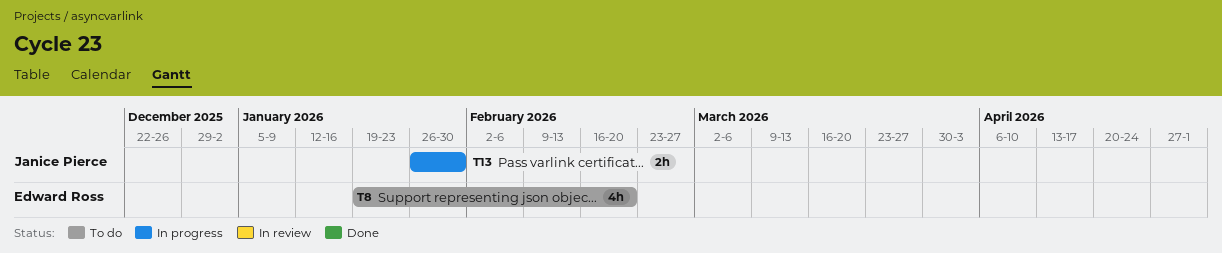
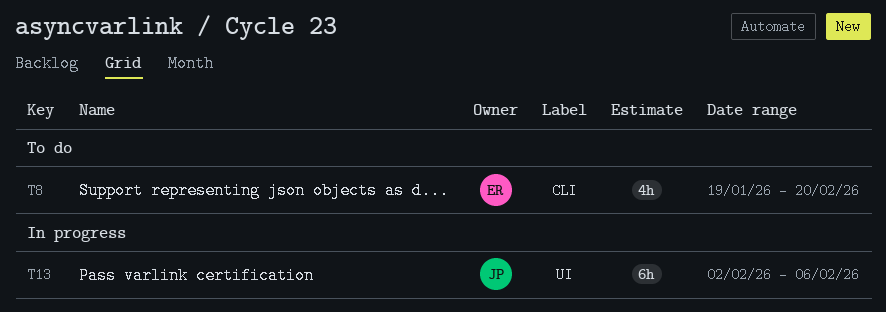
T13, estimate: 2h -> 6h
T13, start: Jan 26 -> Feb 2
T13, due: Jan 30 -> Feb 6

